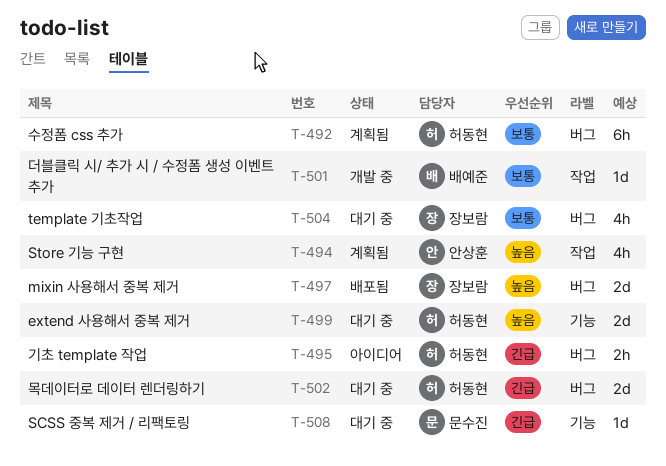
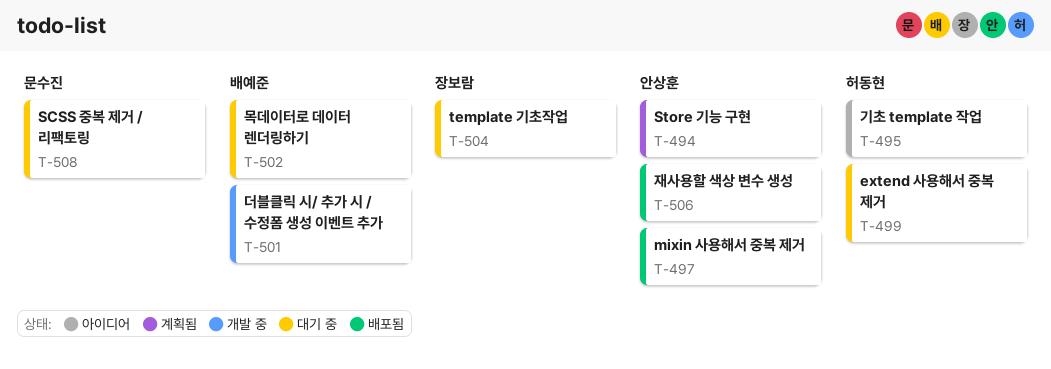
T-492: present -> none
T-497, owner: 장보람 -> 안상훈
T-502, owner: 허동현 -> 배예준
T-506: none -> present

